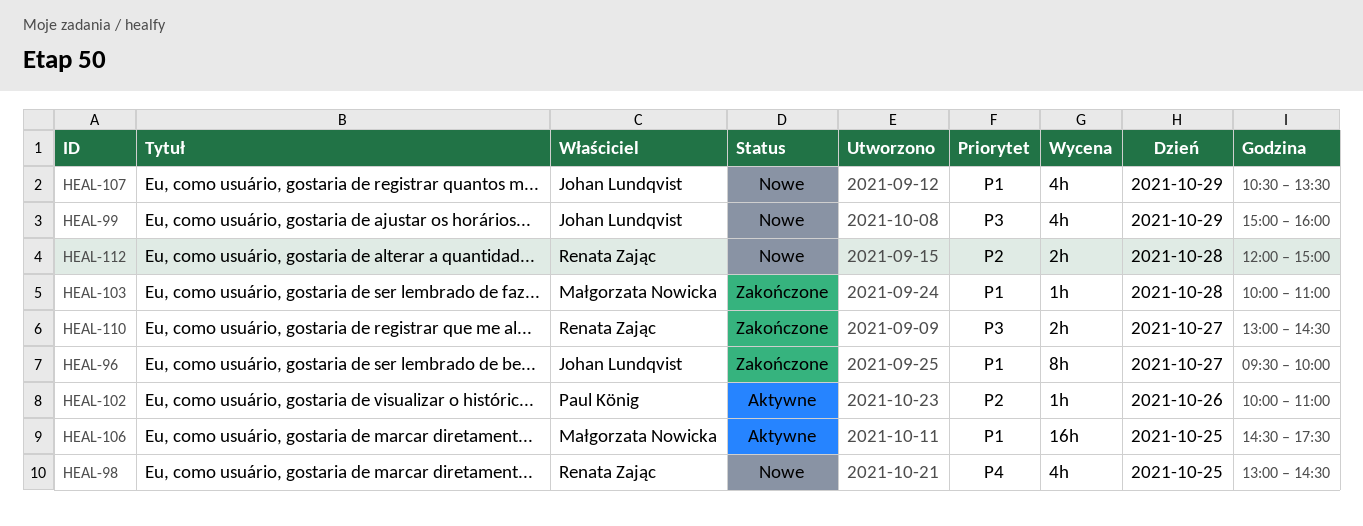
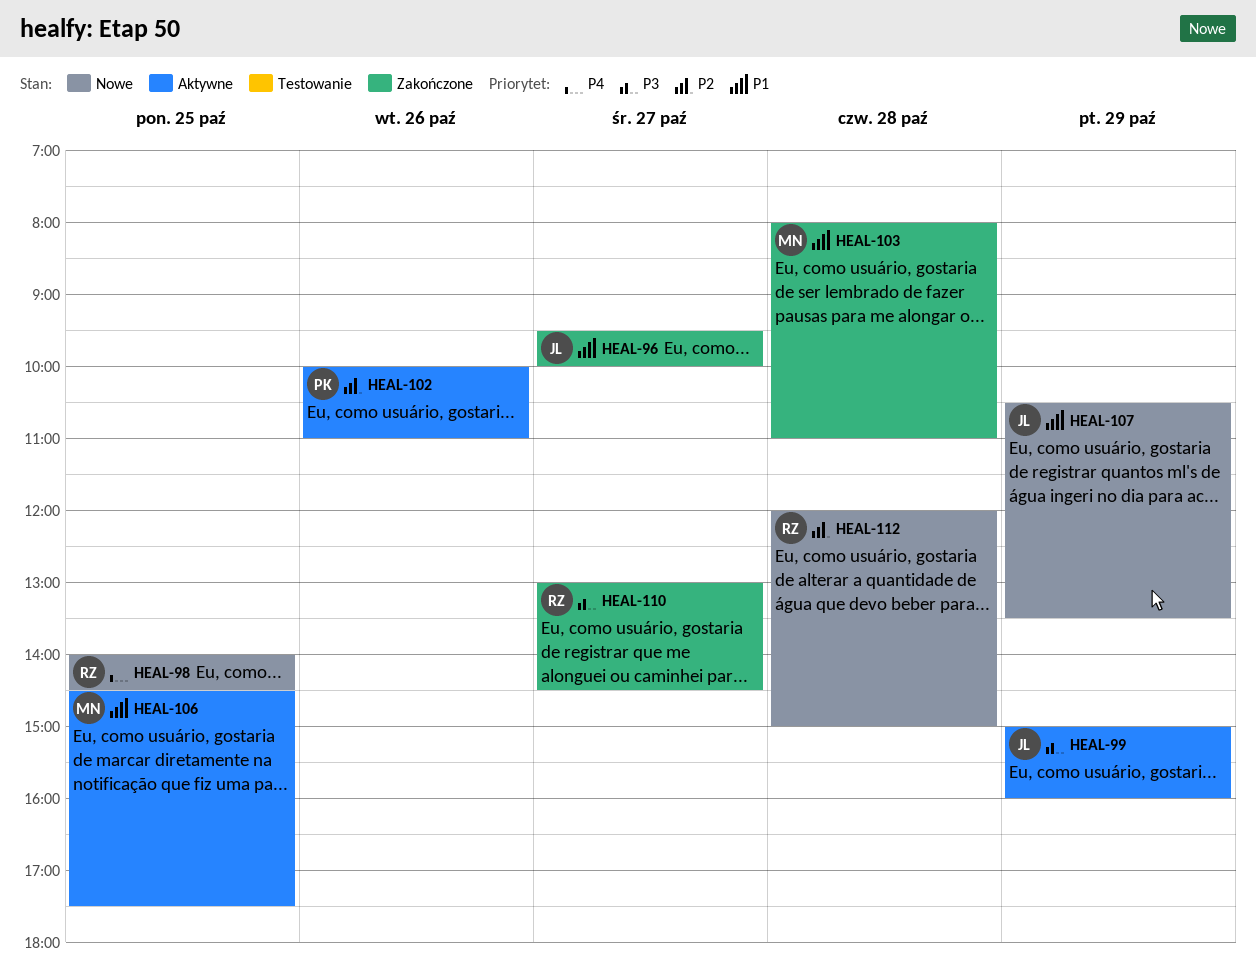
HEAL-98, begins: 13:00 -> 14:00
HEAL-99, status: Nowe -> Aktywne
HEAL-103, begins: 10:00 -> 08:00

